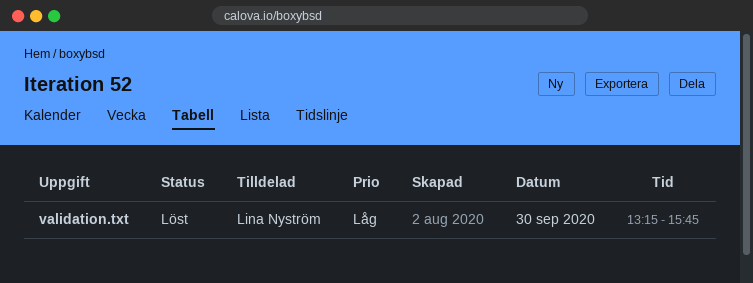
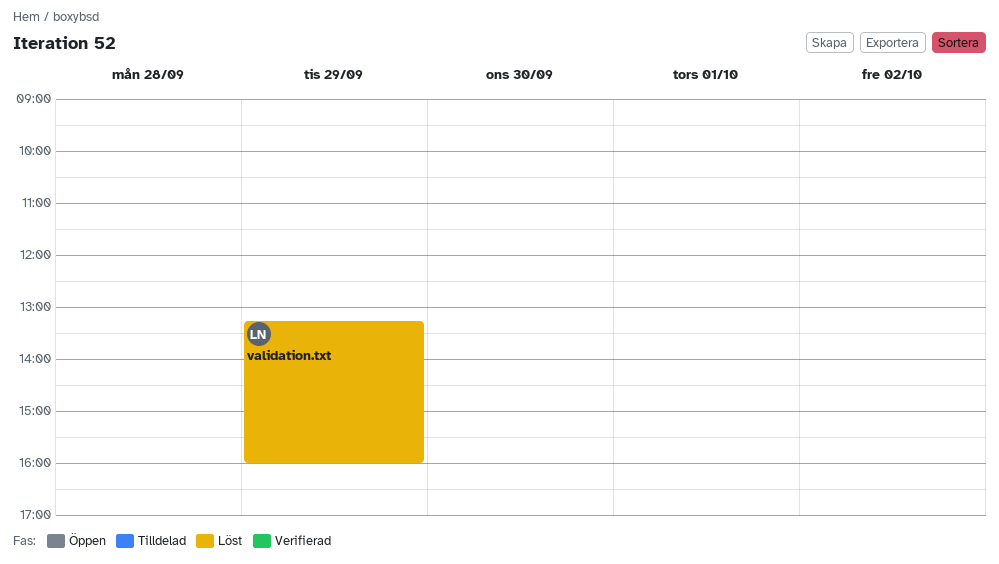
validation.txt, day: Sep 30 -> Sep 29
validation.txt, ends: 15:45 -> 16:00

